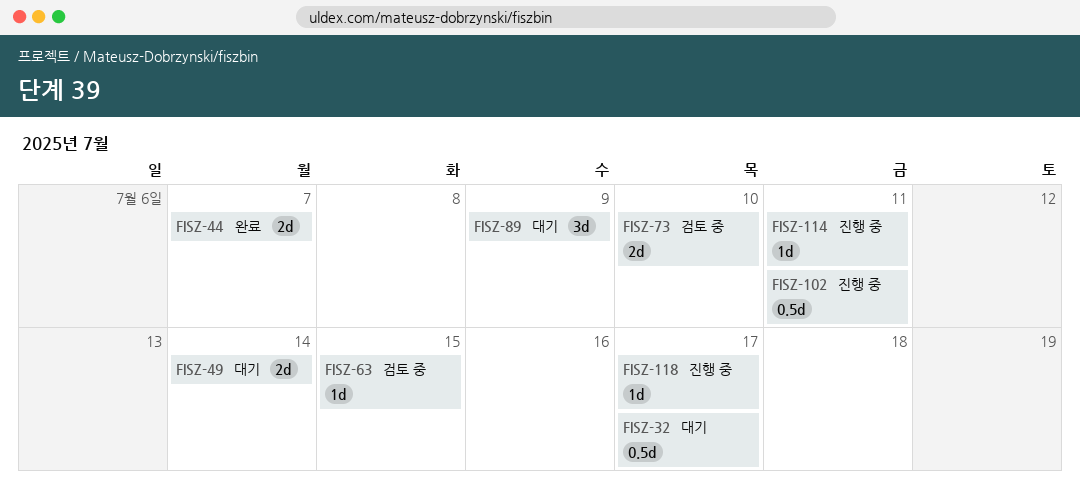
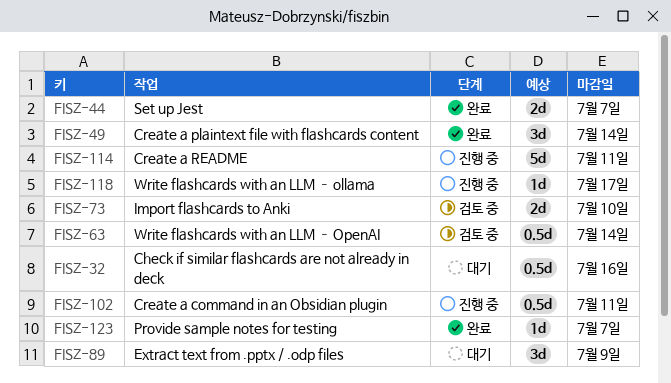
FISZ-32, due: Jul 17 -> Jul 16
FISZ-49, status: 대기 -> 완료
FISZ-49, estimate: 2d -> 3d
FISZ-63, estimate: 1d -> 0.5d
FISZ-63, due: Jul 15 -> Jul 14
FISZ-114, estimate: 1d -> 5d
FISZ-123: none -> present

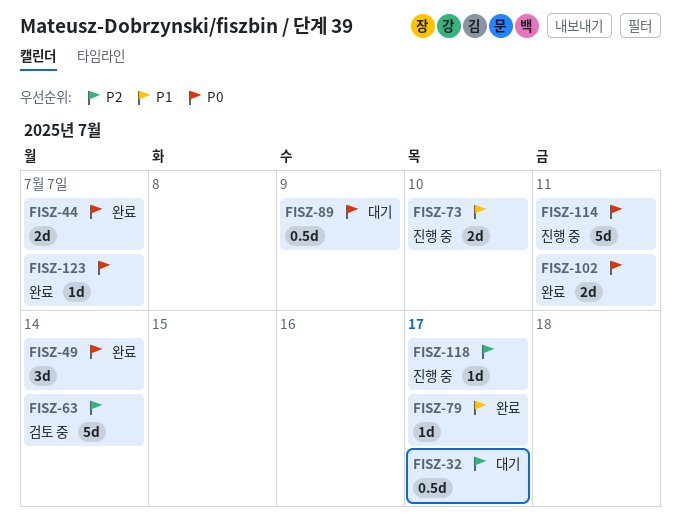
FISZ-32, due: Jul 16 -> Jul 17
FISZ-63, estimate: 0.5d -> 5d
FISZ-73, status: 검토 중 -> 진행 중
FISZ-79: none -> present
FISZ-89, estimate: 3d -> 0.5d
FISZ-102, status: 진행 중 -> 완료
FISZ-102, estimate: 0.5d -> 2d

